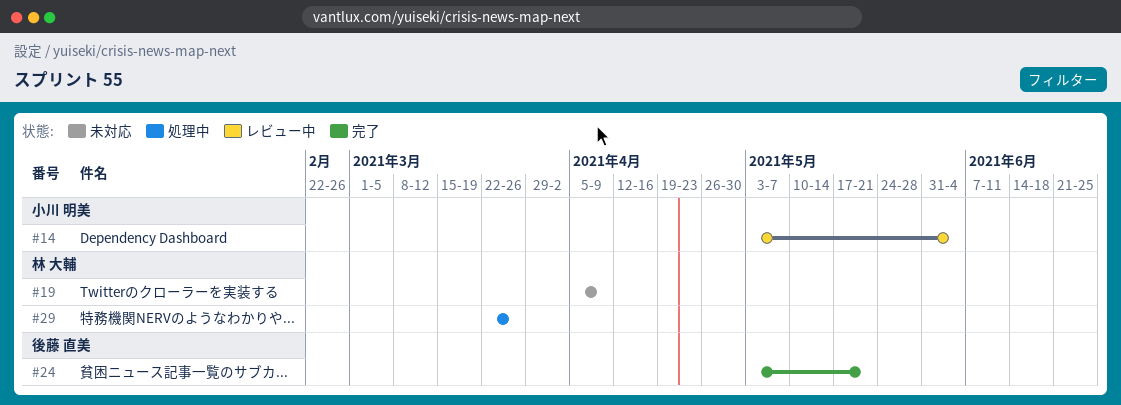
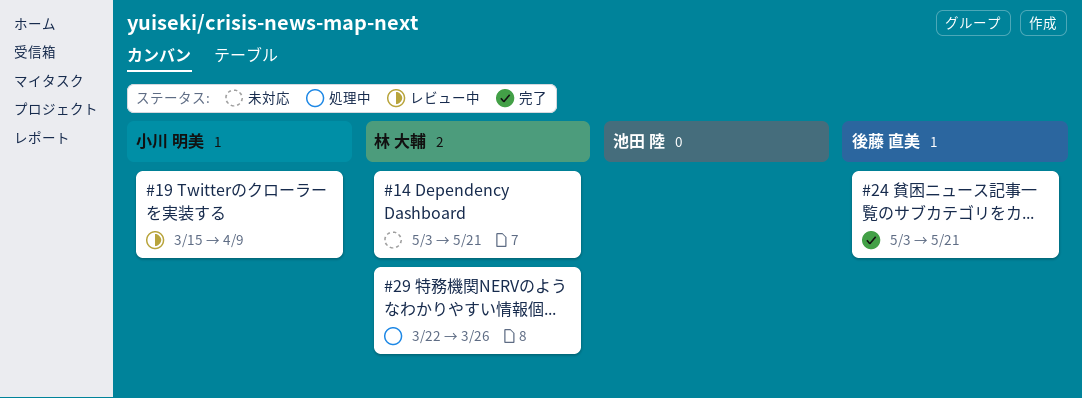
#14, status: レビュー中 -> 未対応
#14, owner: 小川 明美 -> 林 大輔
#14, due: Jun 4 -> May 21
#19, status: 未対応 -> レビュー中
#19, owner: 林 大輔 -> 小川 明美
#19, start: Apr 5 -> Mar 15

